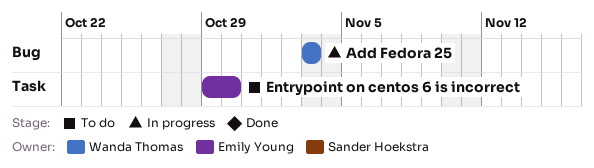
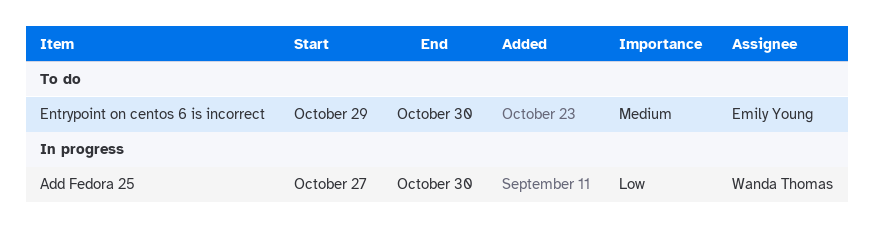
Add Fedora 25, start: Nov 3 -> Oct 27
Add Fedora 25, due: Nov 3 -> Oct 30

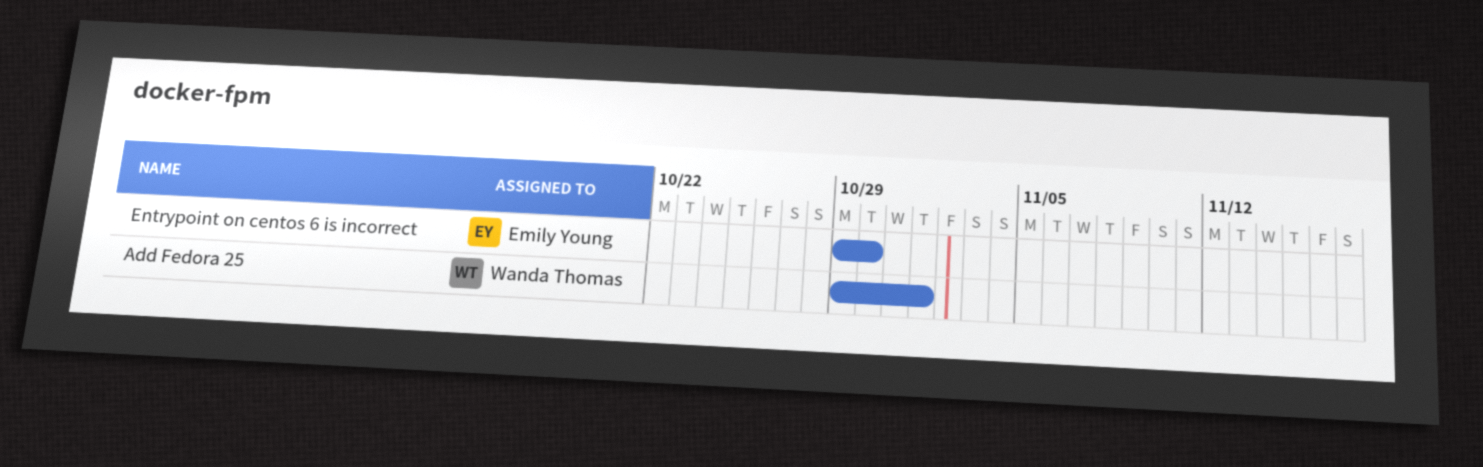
Add Fedora 25, start: Oct 27 -> Oct 29
Add Fedora 25, due: Oct 30 -> Nov 1

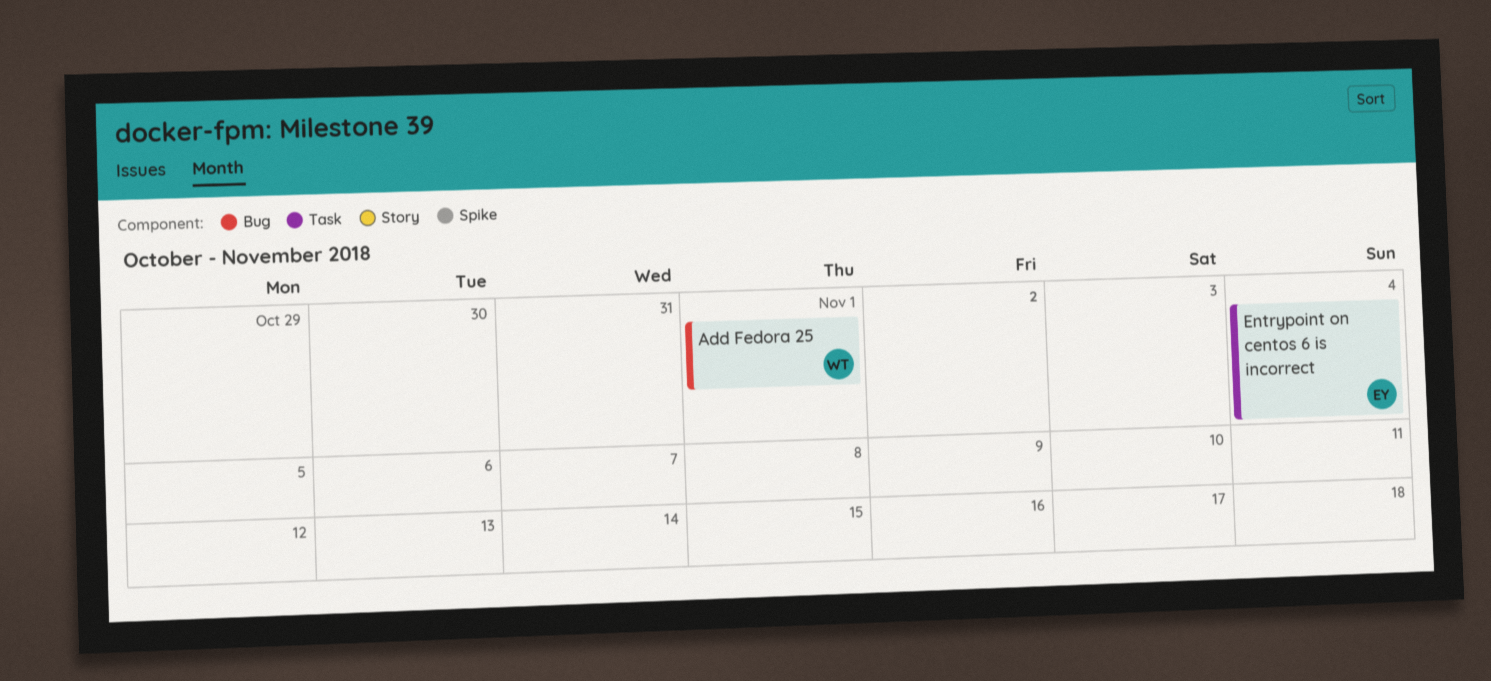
Entrypoint on centos 6 is incorrect, due: Oct 30 -> Nov 4

